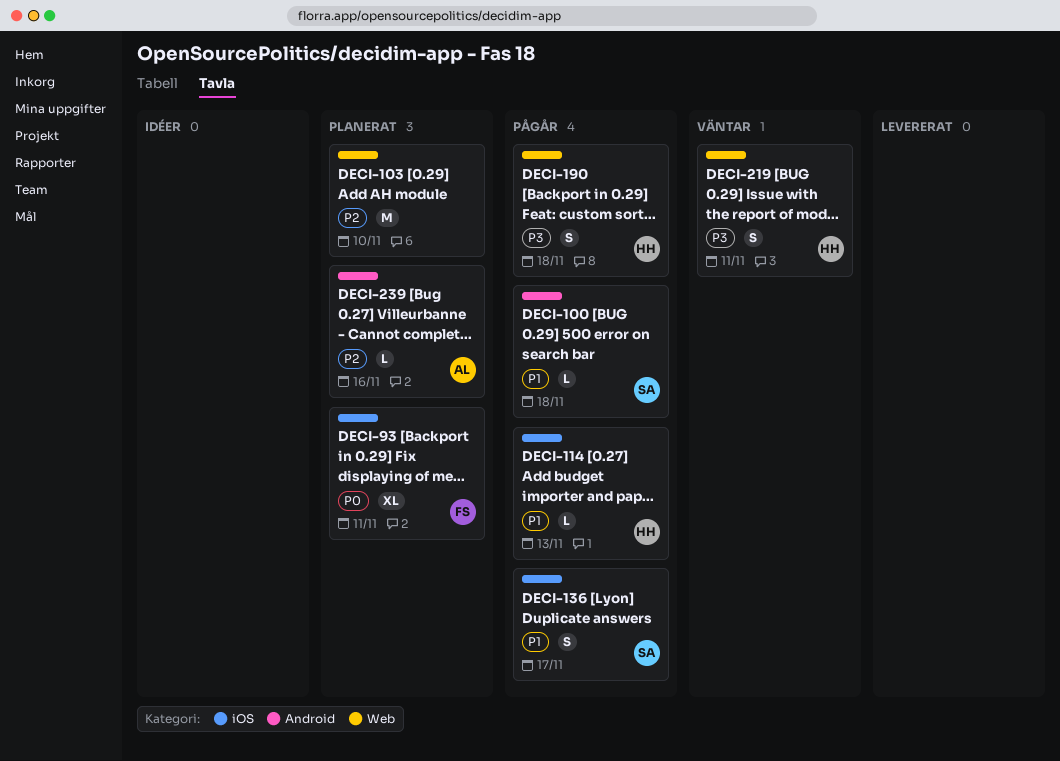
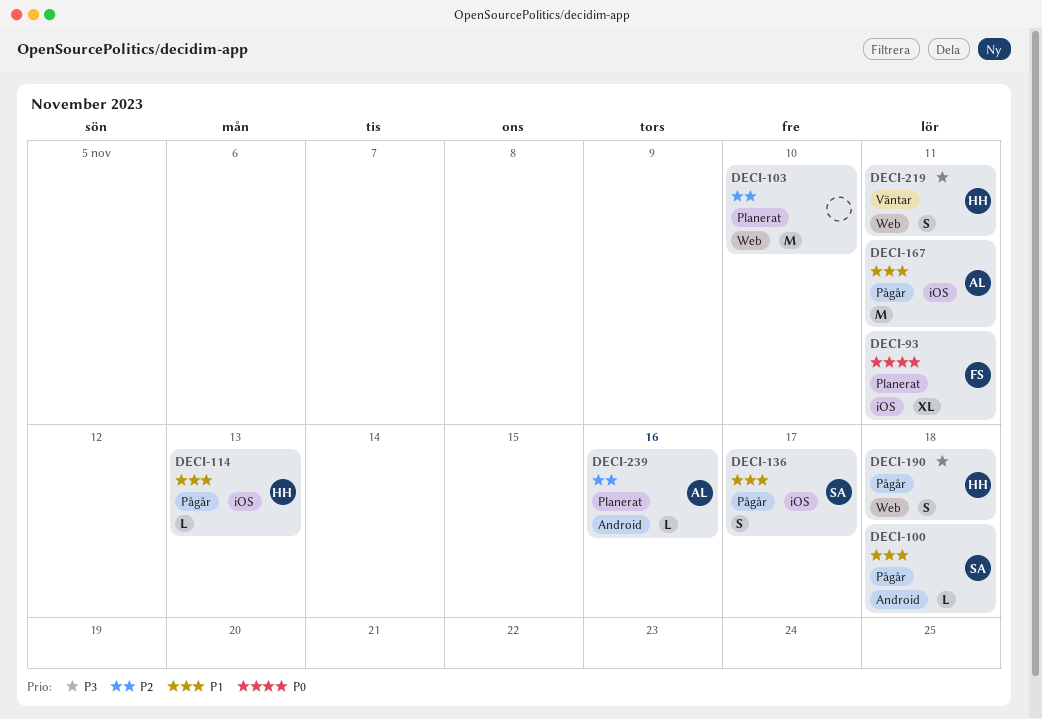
DECI-167: none -> present

